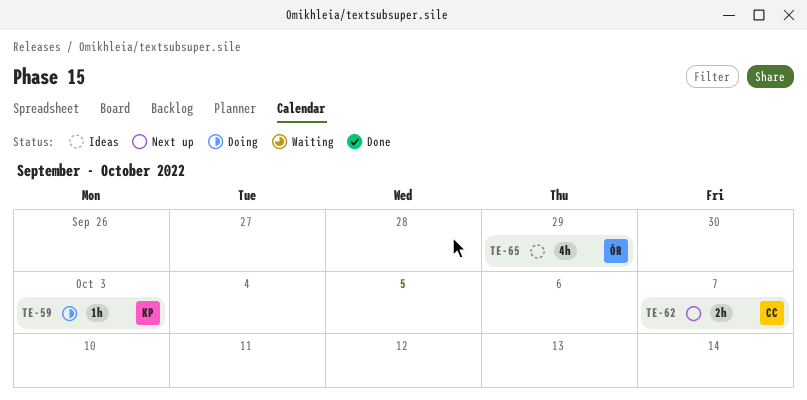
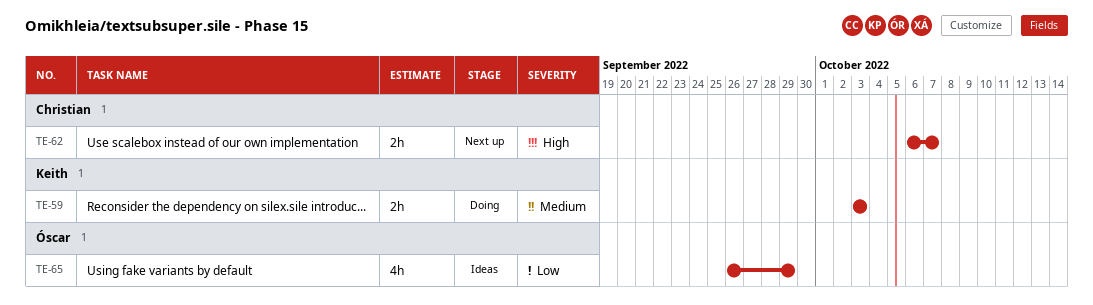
TE-59, estimate: 1h -> 2h

